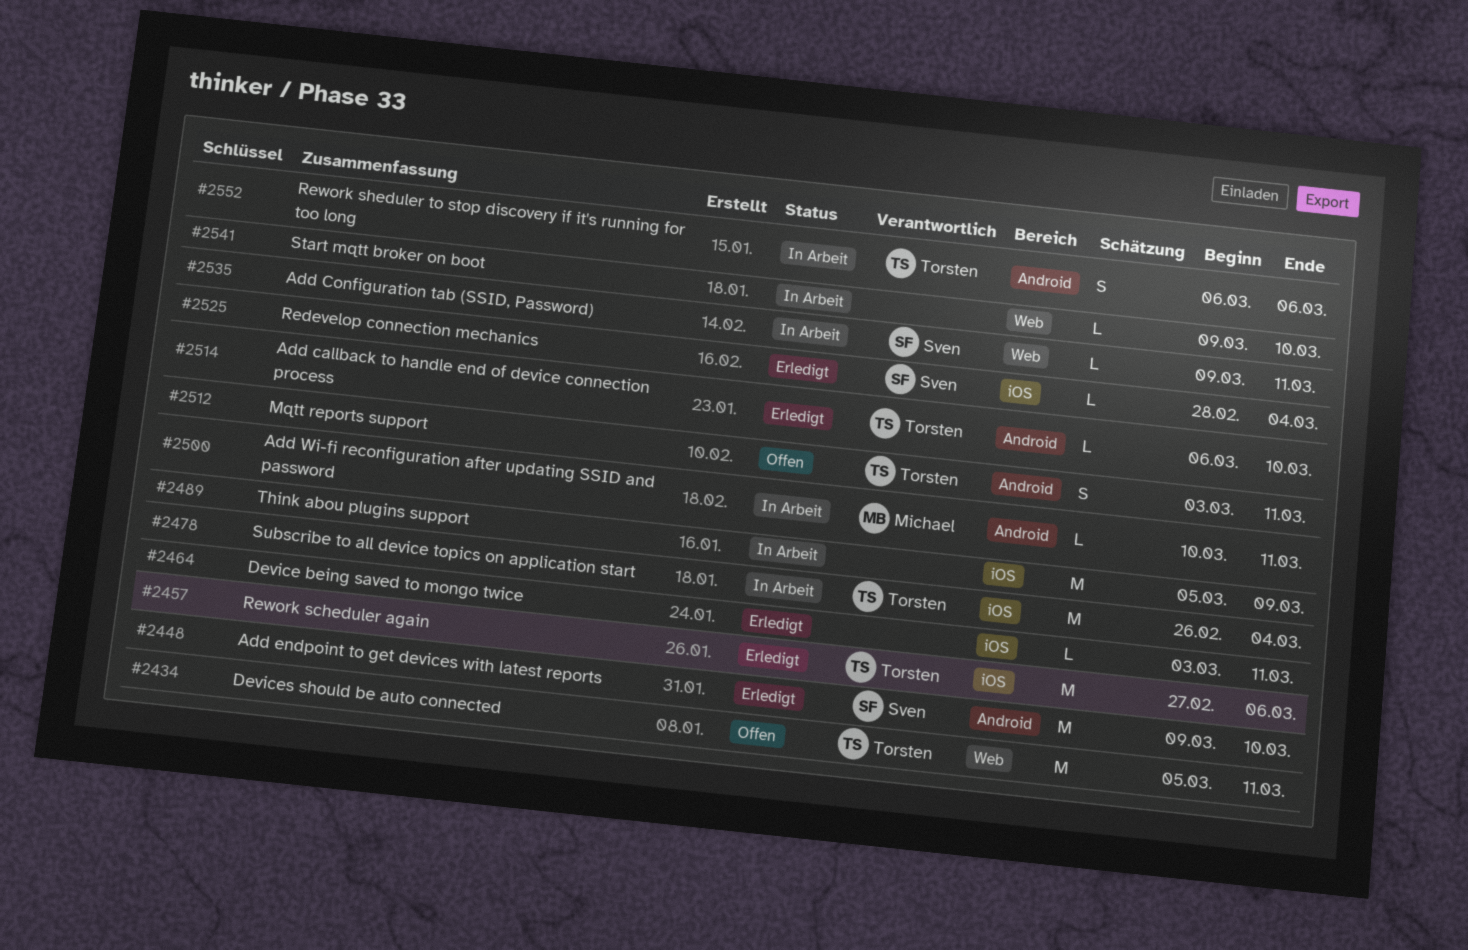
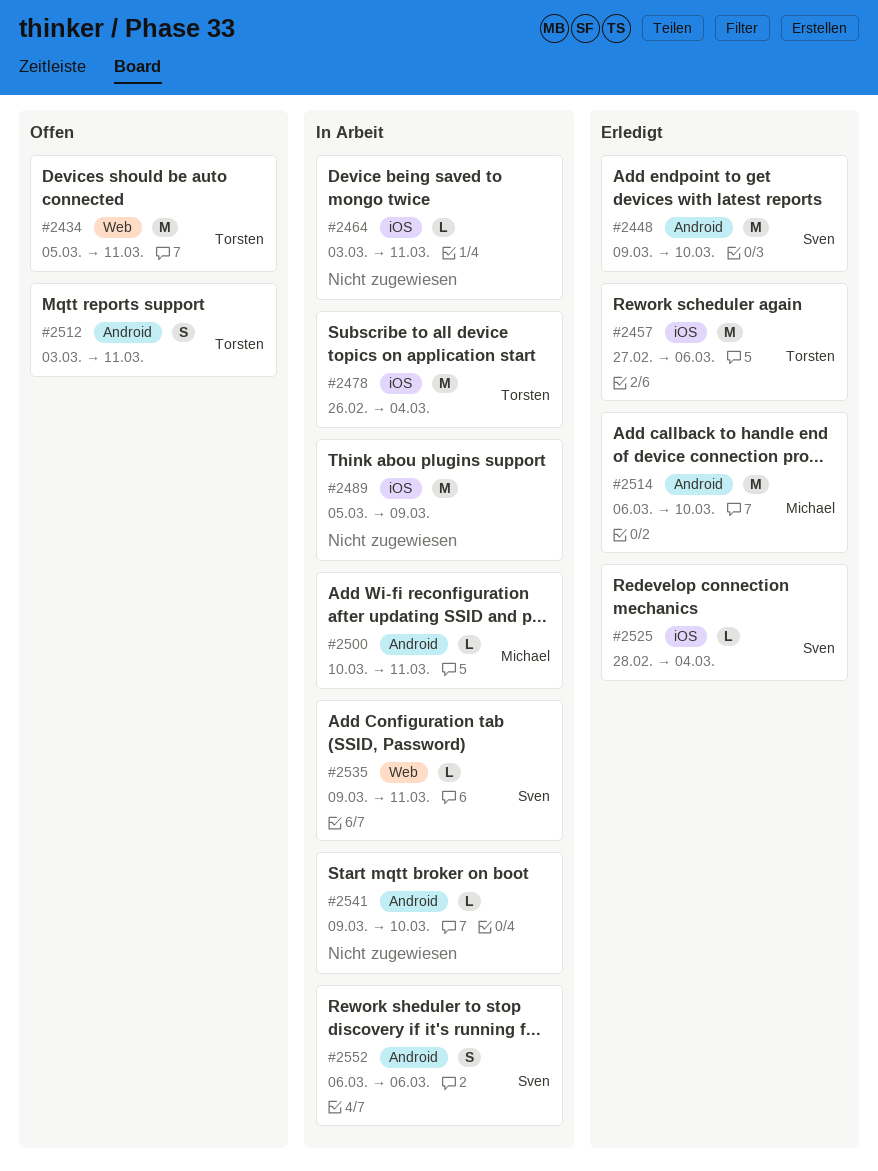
#2464, status: Erledigt -> In Arbeit
#2514, owner: Torsten -> Michael
#2514, estimate: L -> M
#2541, label: Web -> Android
#2552, owner: Torsten -> Sven

